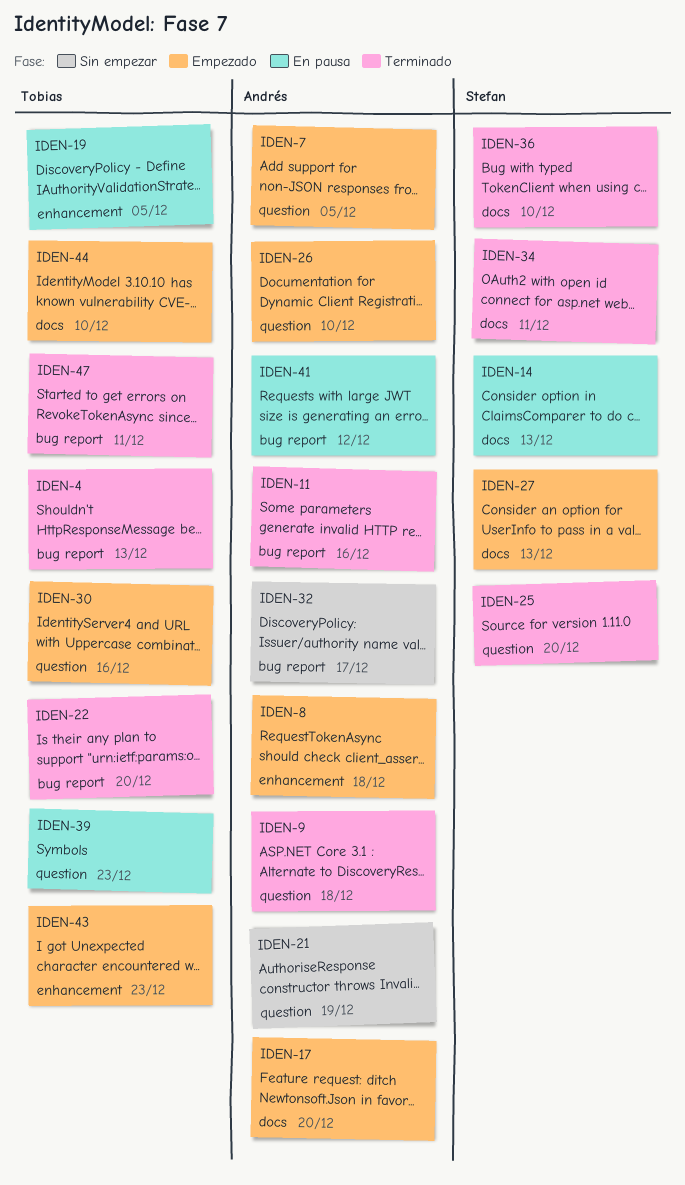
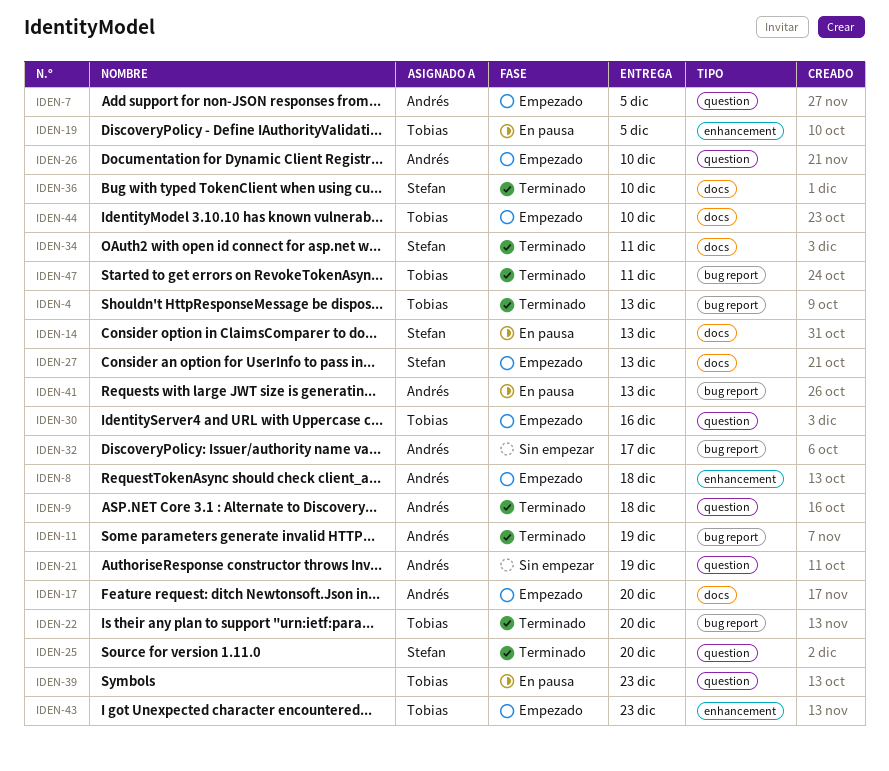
IDEN-11, due: Dec 16 -> Dec 19
IDEN-41, due: Dec 12 -> Dec 13

